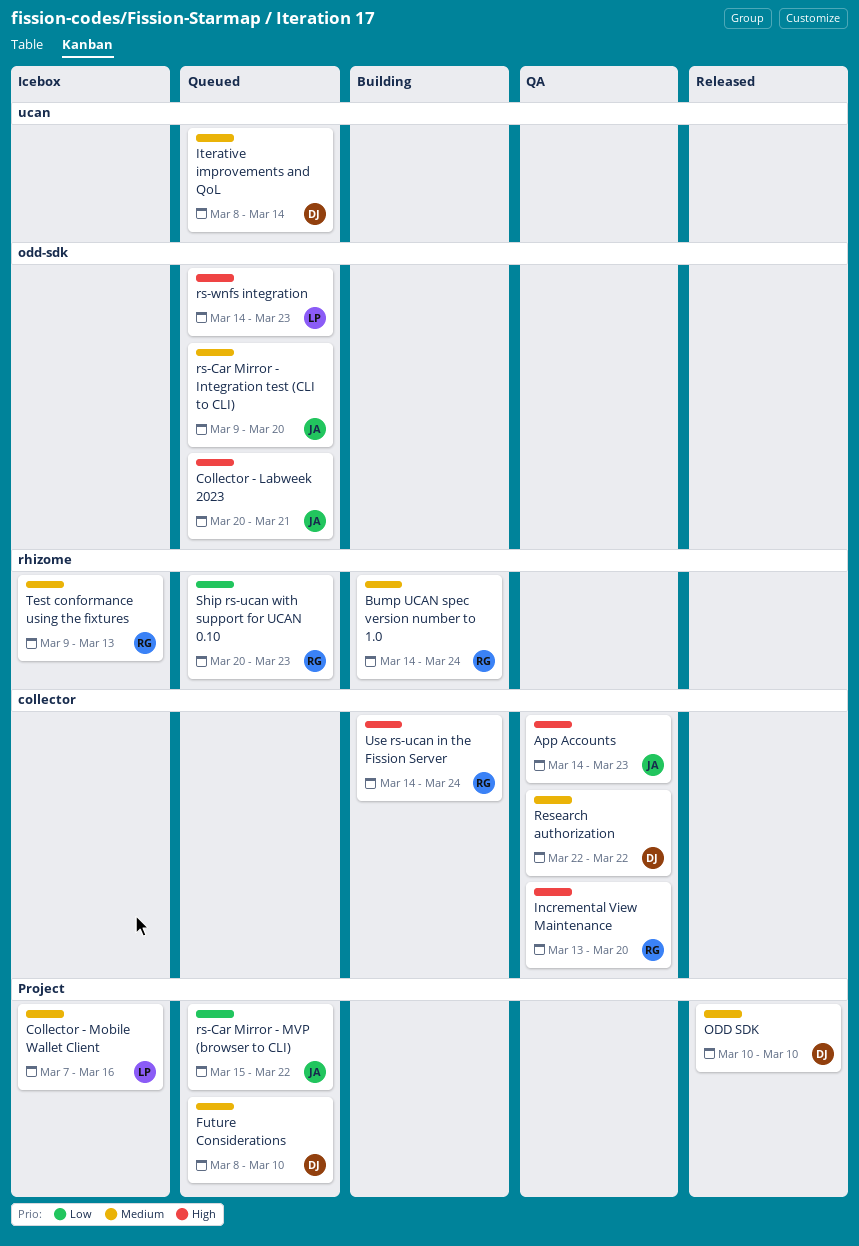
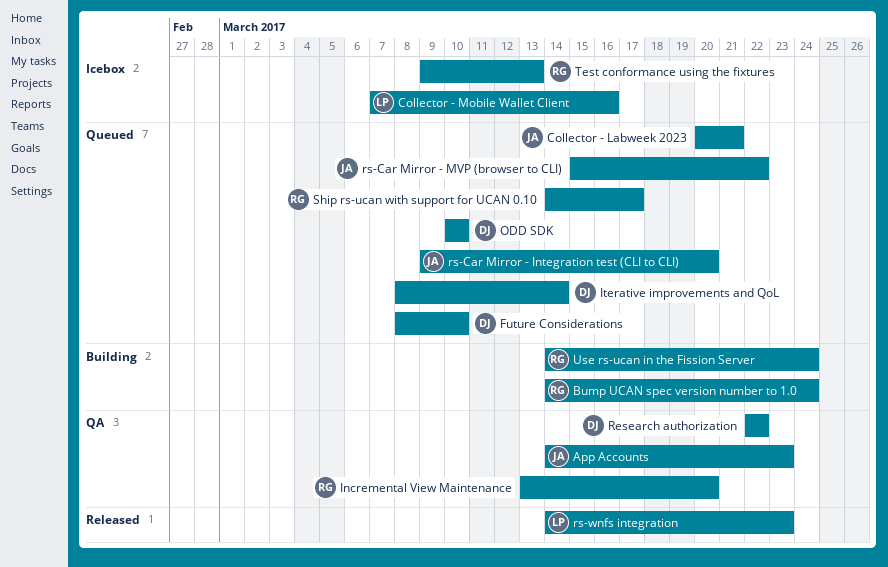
ODD SDK, status: Released -> Queued
rs-wnfs integration, status: Queued -> Released
Ship rs-ucan with support for UCAN 0.10, start: Mar 20 -> Mar 14
Ship rs-ucan with support for UCAN 0.10, due: Mar 23 -> Mar 17

